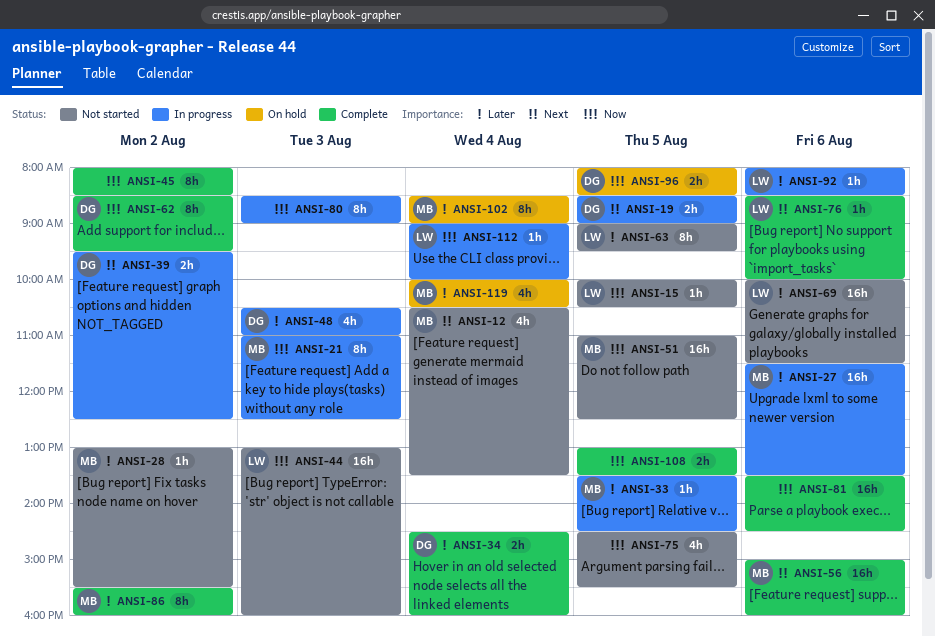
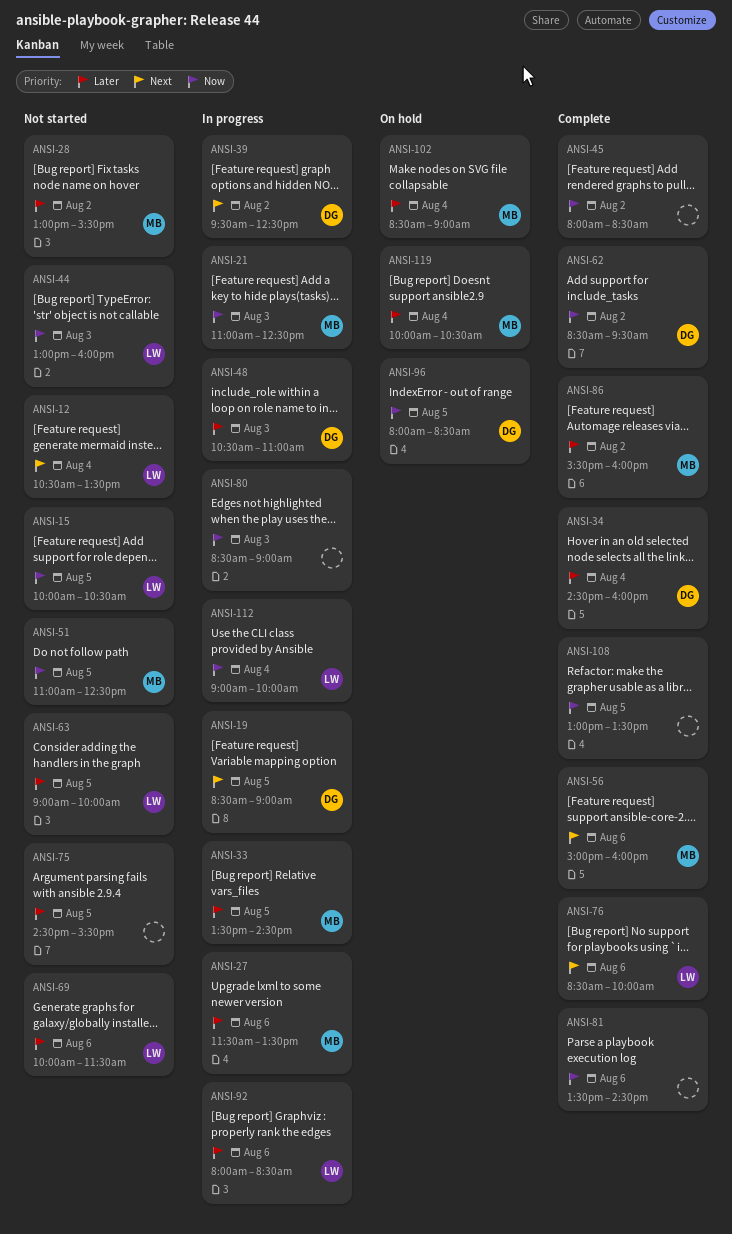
ANSI-12, owner: MB -> LW
ANSI-63, ends: 09:30 -> 10:00
ANSI-75, priority: Now -> Later

